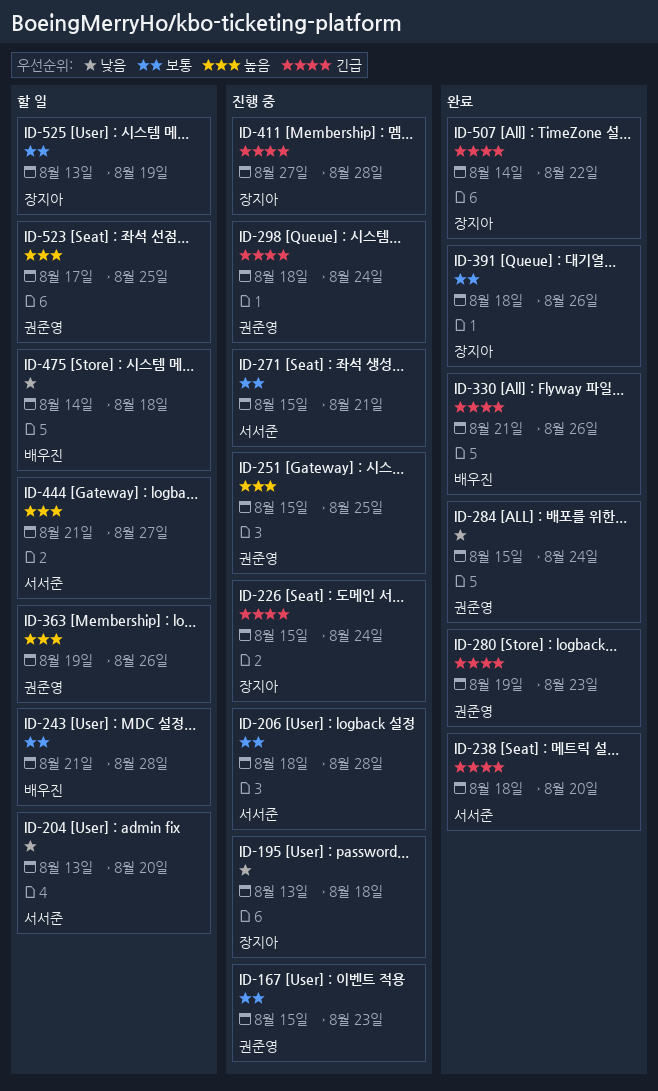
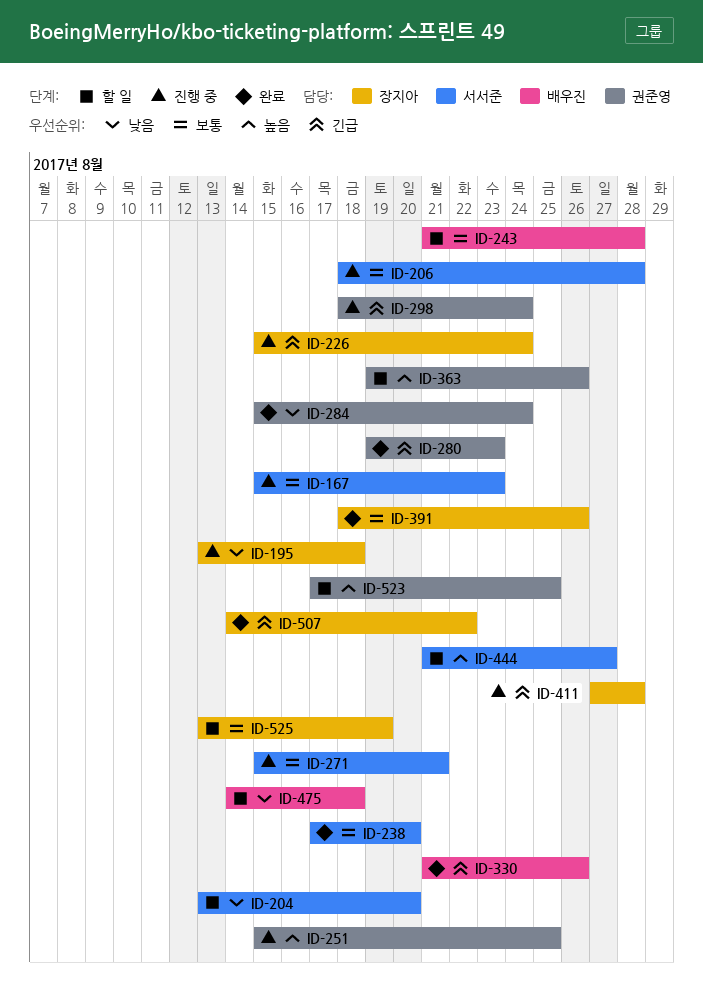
ID-167, owner: 권준영 -> 서서준
ID-238, priority: 긴급 -> 보통
ID-238, start: Aug 18 -> Aug 17

